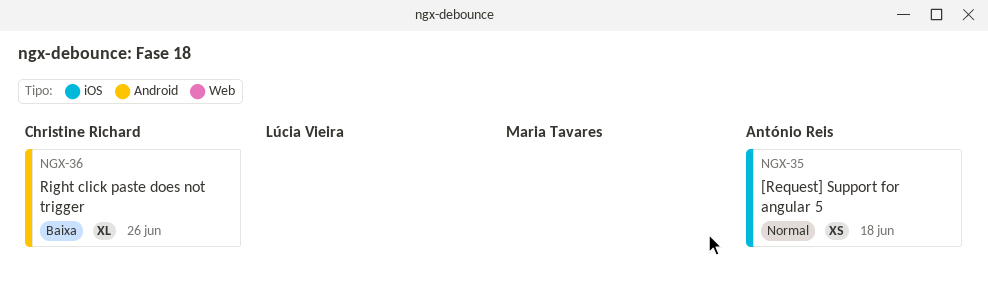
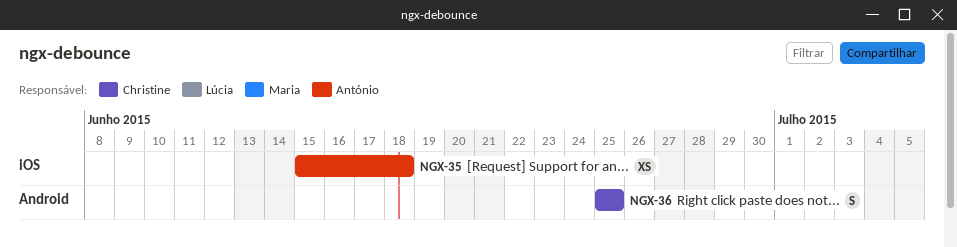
NGX-36, estimate: XL -> S
NGX-36, due: Jun 26 -> Jun 25

